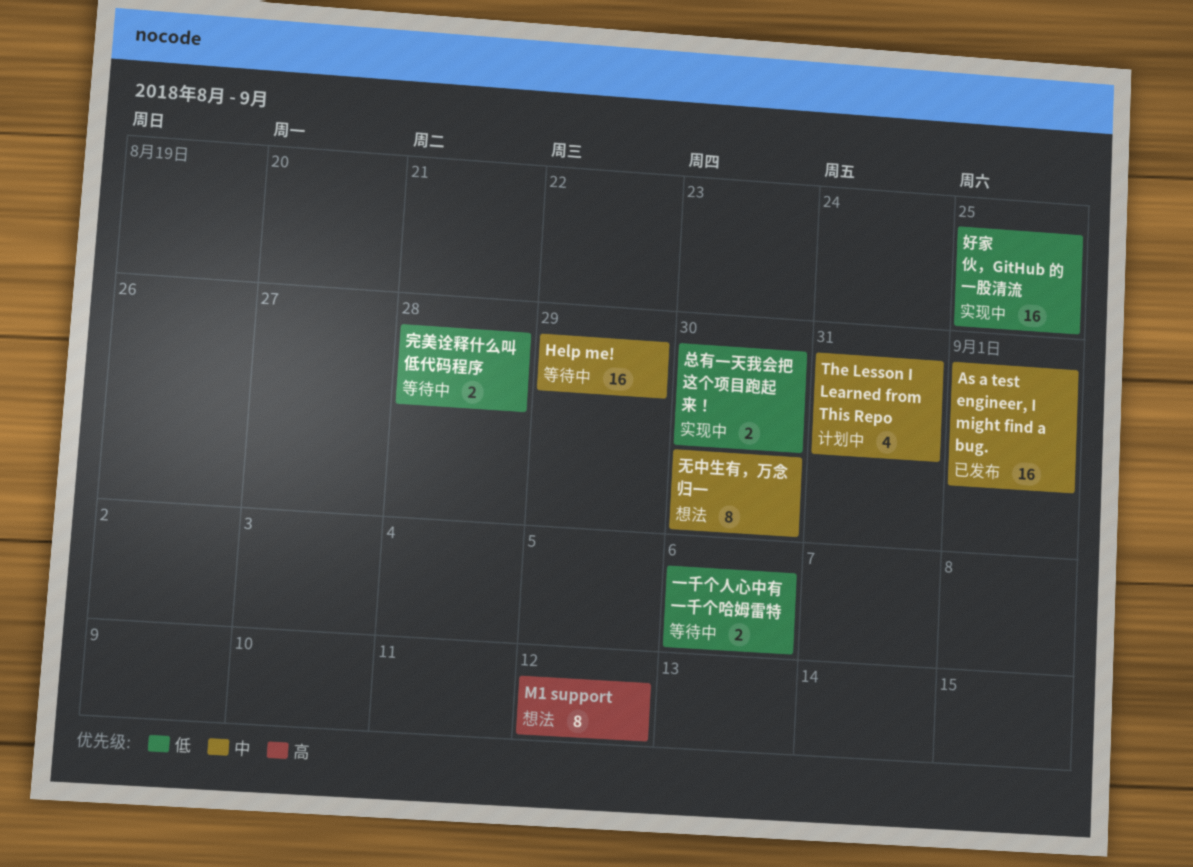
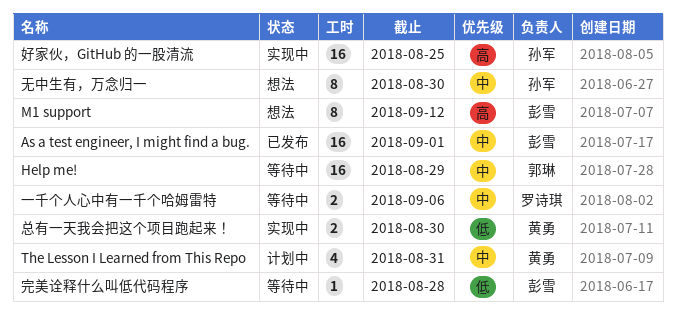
一千个人心中有一千个哈姆雷特, priority: 低 -> 中
好家伙，GitHub 的一股清流, priority: 低 -> 高
完美诠释什么叫低代码程序, estimate: 2 -> 1

